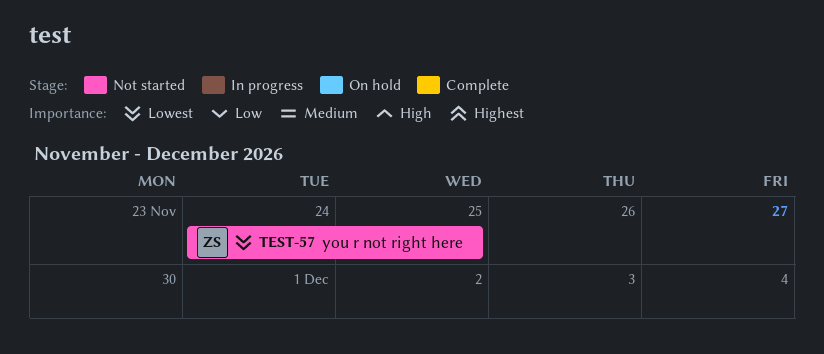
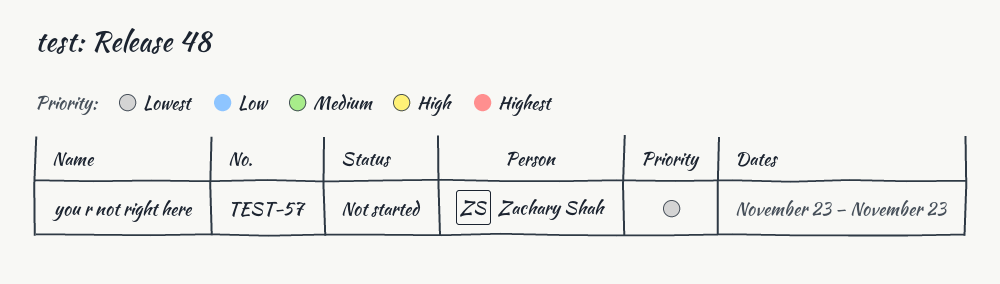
TEST-57, start: Nov 24 -> Nov 23
TEST-57, due: Nov 25 -> Nov 23

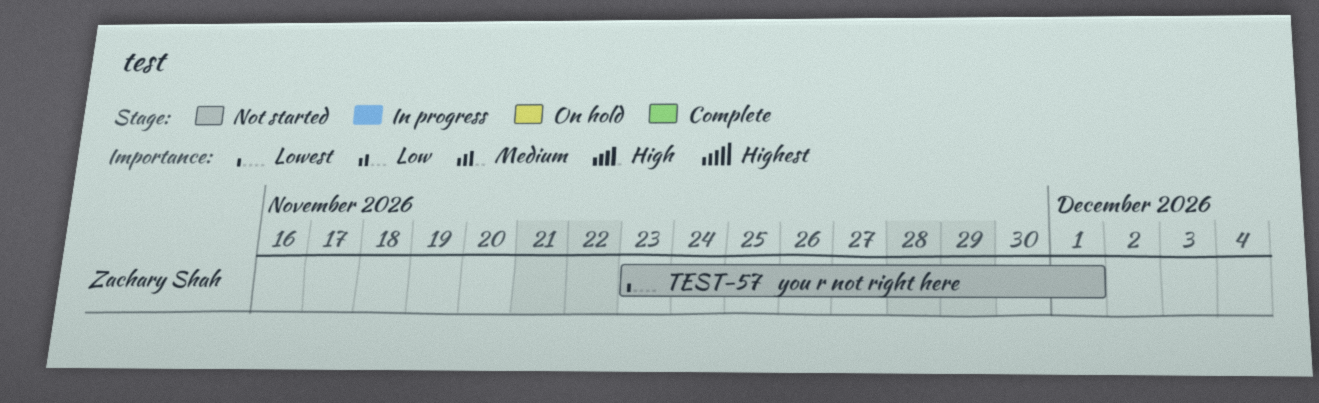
TEST-57, due: Nov 23 -> Dec 1

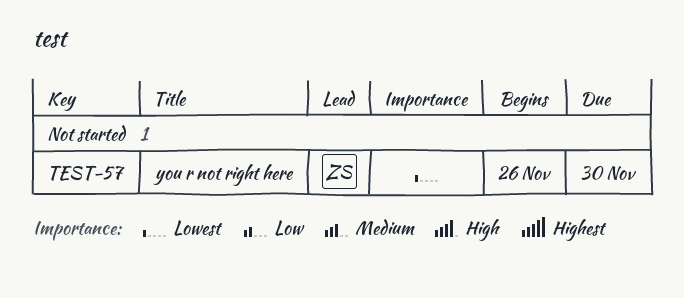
TEST-57, start: Nov 23 -> Nov 26
TEST-57, due: Dec 1 -> Nov 30

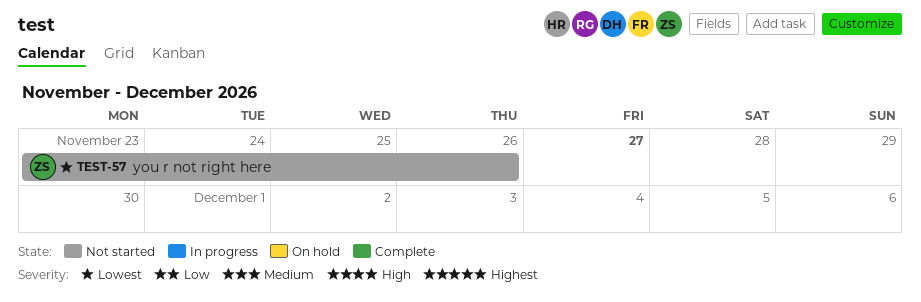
TEST-57, start: Nov 26 -> Nov 23
TEST-57, due: Nov 30 -> Nov 26

